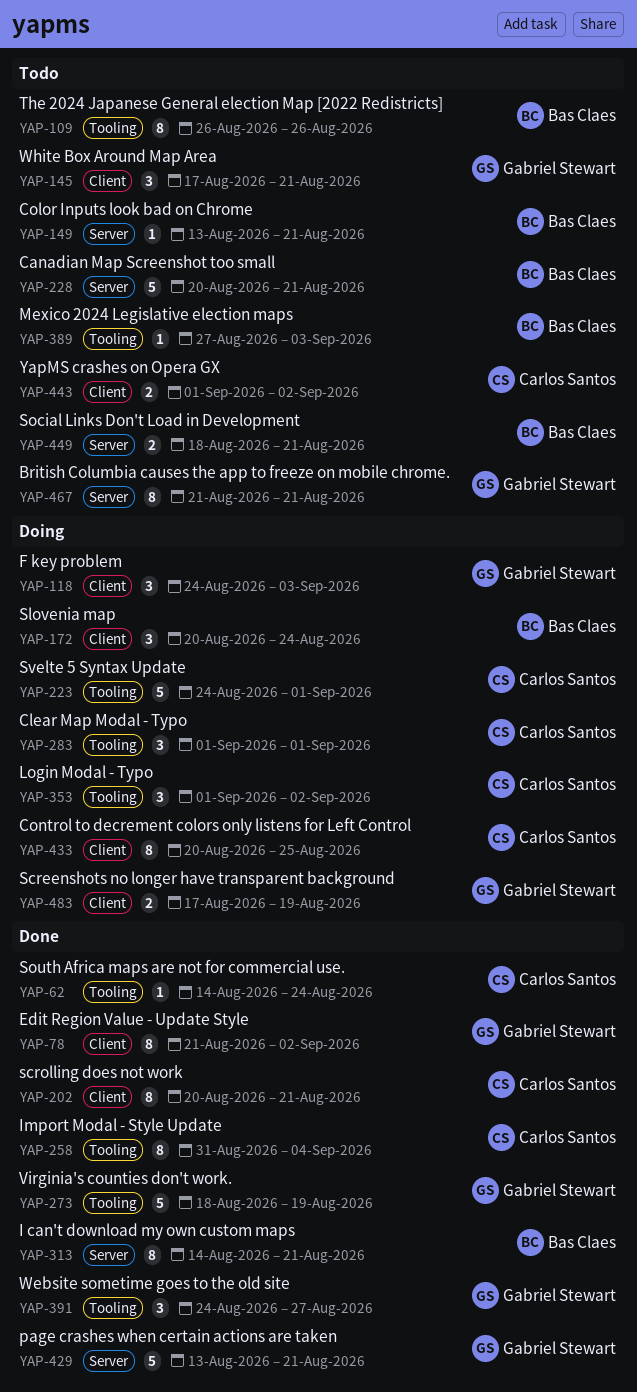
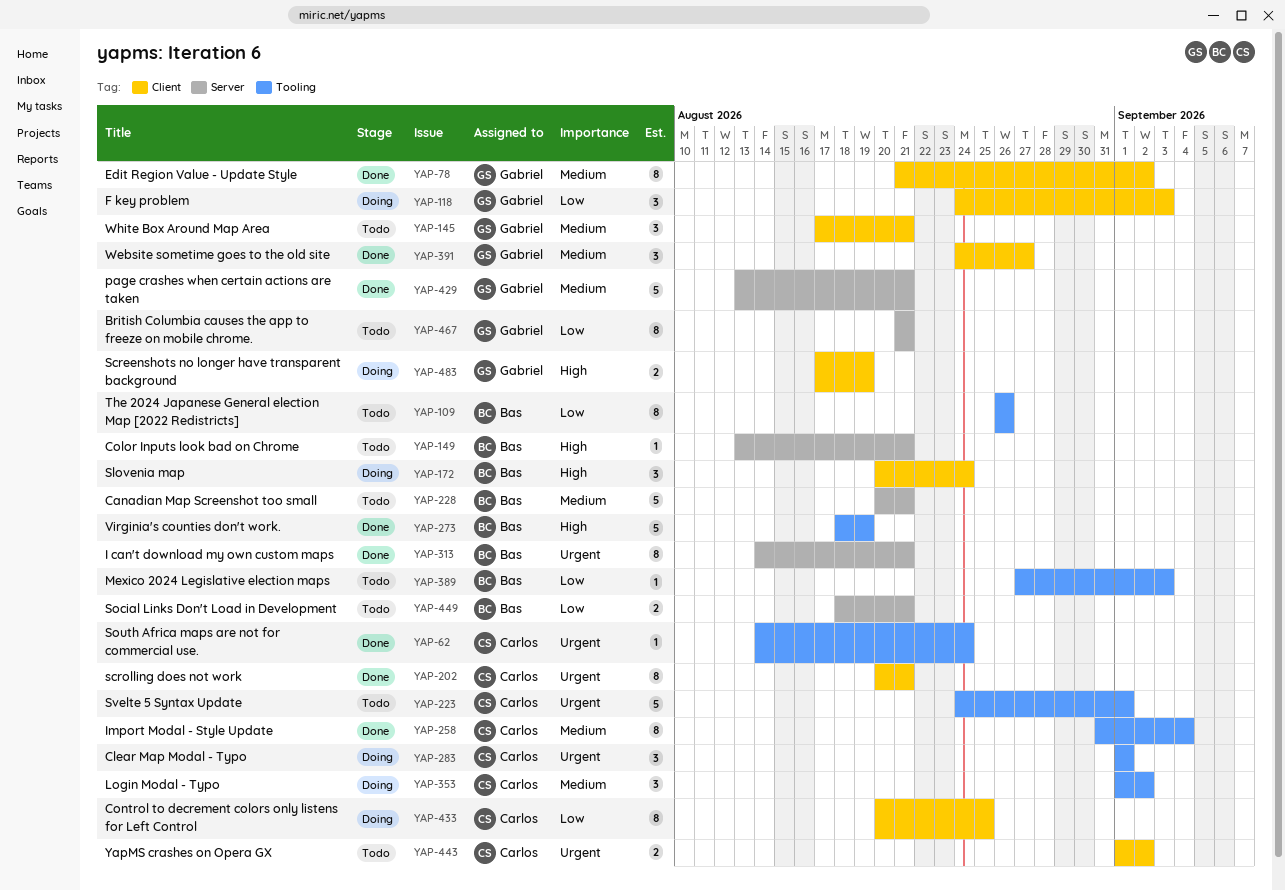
YAP-223, status: Doing -> Todo
YAP-273, owner: Gabriel Stewart -> Bas Claes
YAP-391, label: Tooling -> Client

